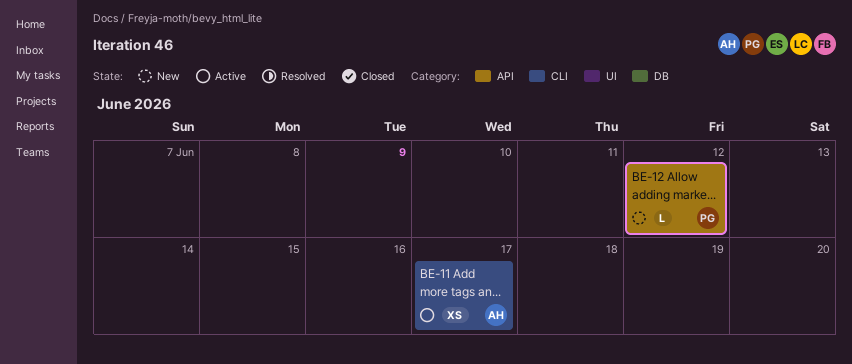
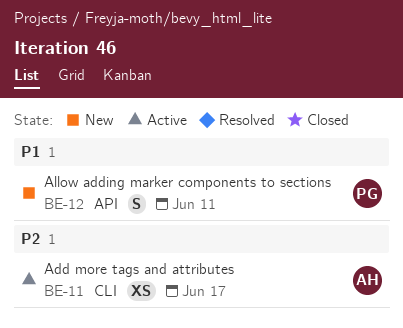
BE-12, estimate: L -> S
BE-12, due: Jun 12 -> Jun 11

